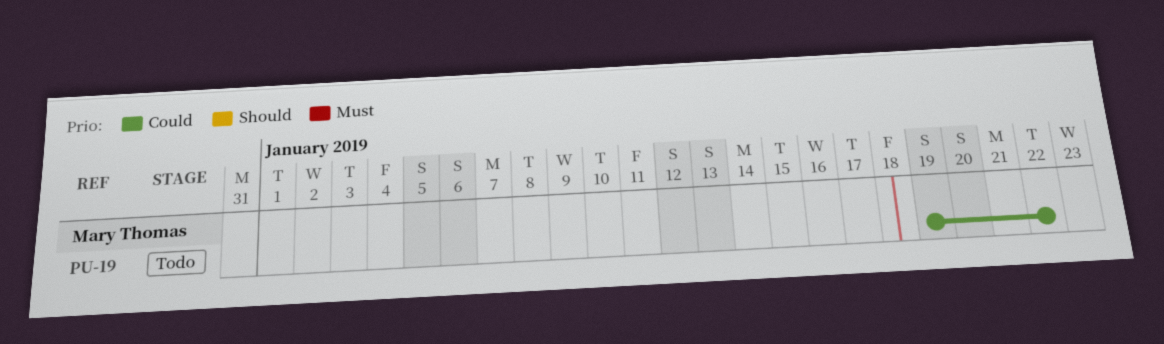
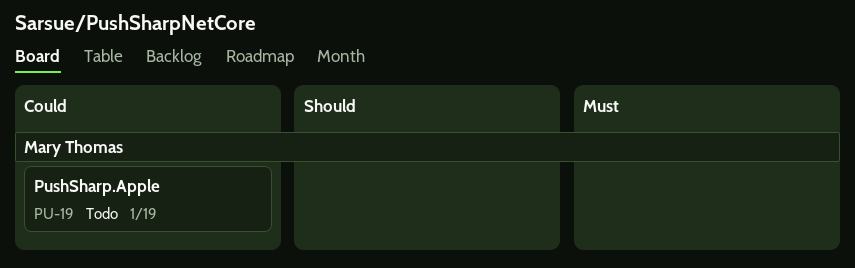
PU-19, due: Jan 22 -> Jan 19

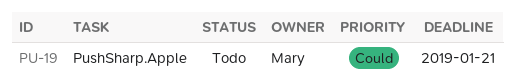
PU-19, due: Jan 19 -> Jan 21

